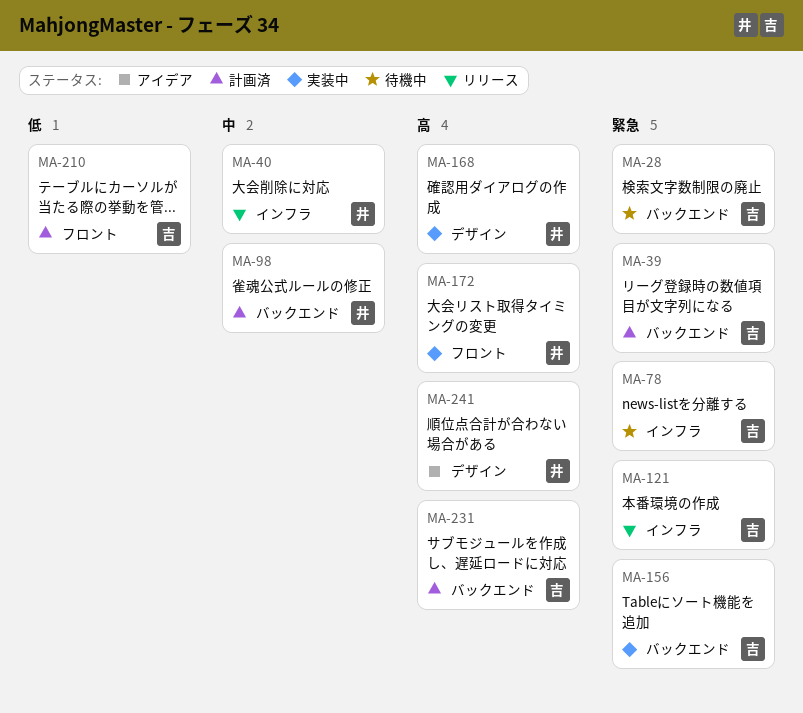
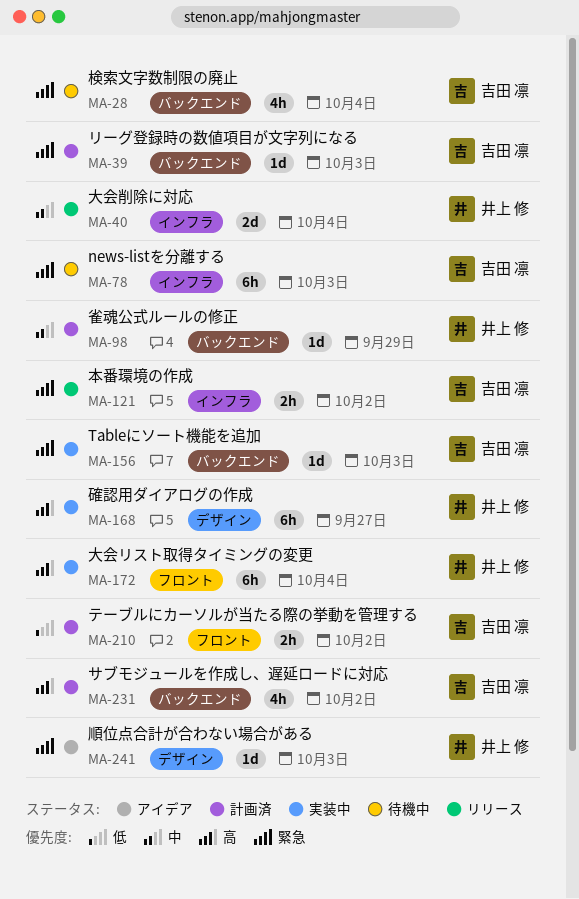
MA-241, priority: 高 -> 緊急

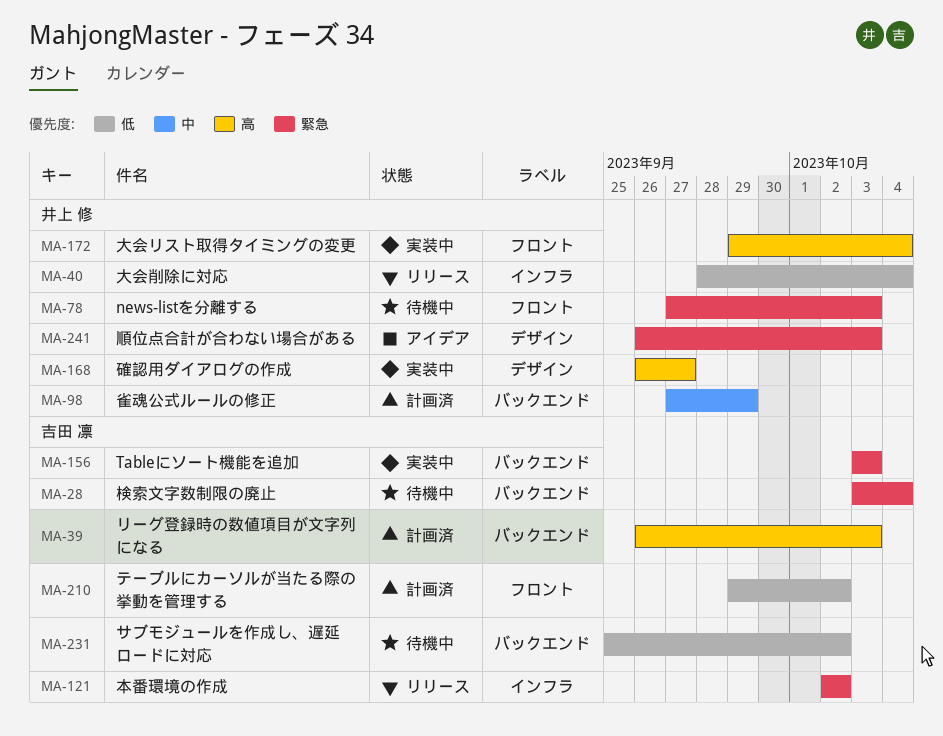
MA-39, priority: 緊急 -> 高
MA-40, priority: 中 -> 低
MA-78, owner: 吉田 凛 -> 井上 修
MA-78, label: インフラ -> フロント
MA-231, status: 計画済 -> 待機中
MA-231, priority: 高 -> 低

